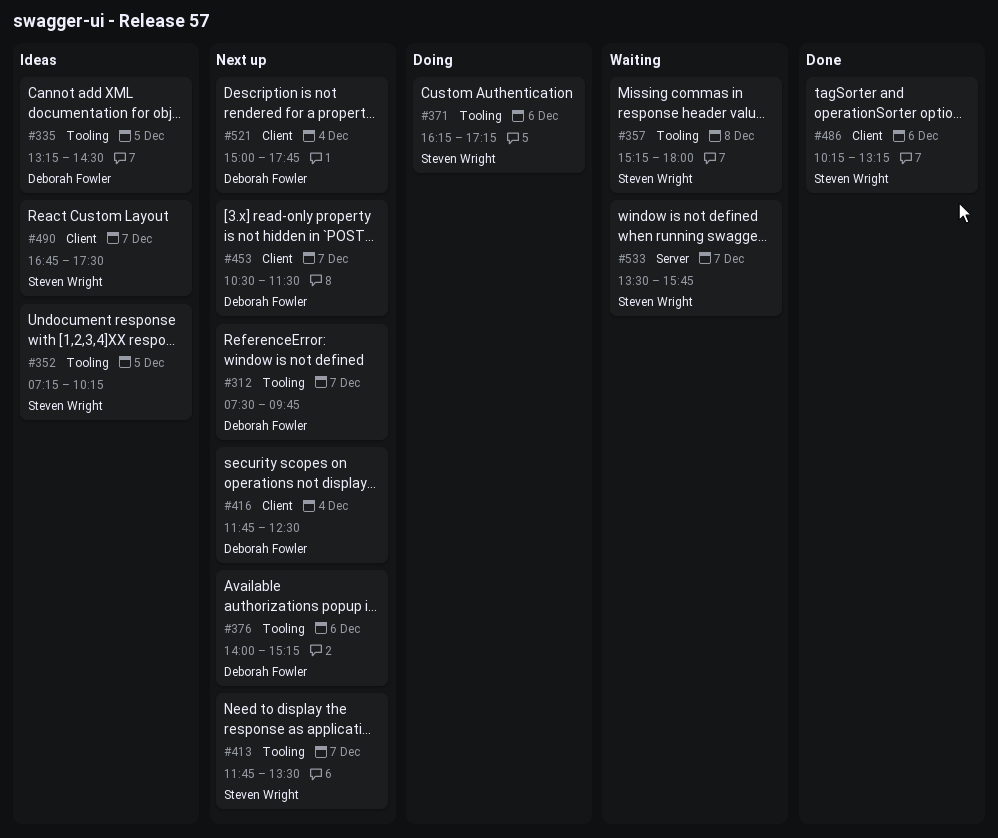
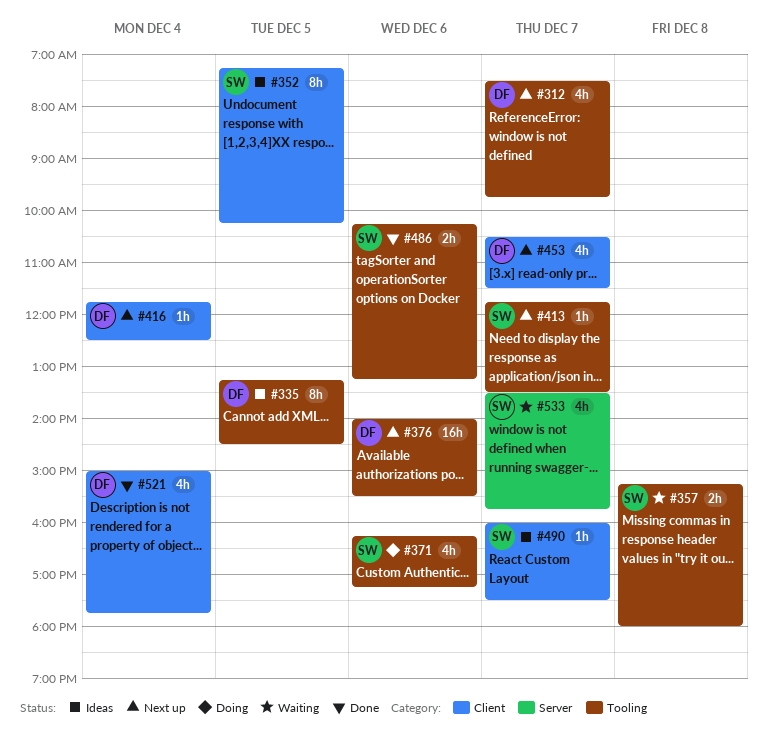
#352, label: Tooling -> Client
#376, ends: 15:15 -> 15:30
#486, label: Client -> Tooling
#490, begins: 16:45 -> 16:00
#521, status: Next up -> Done

